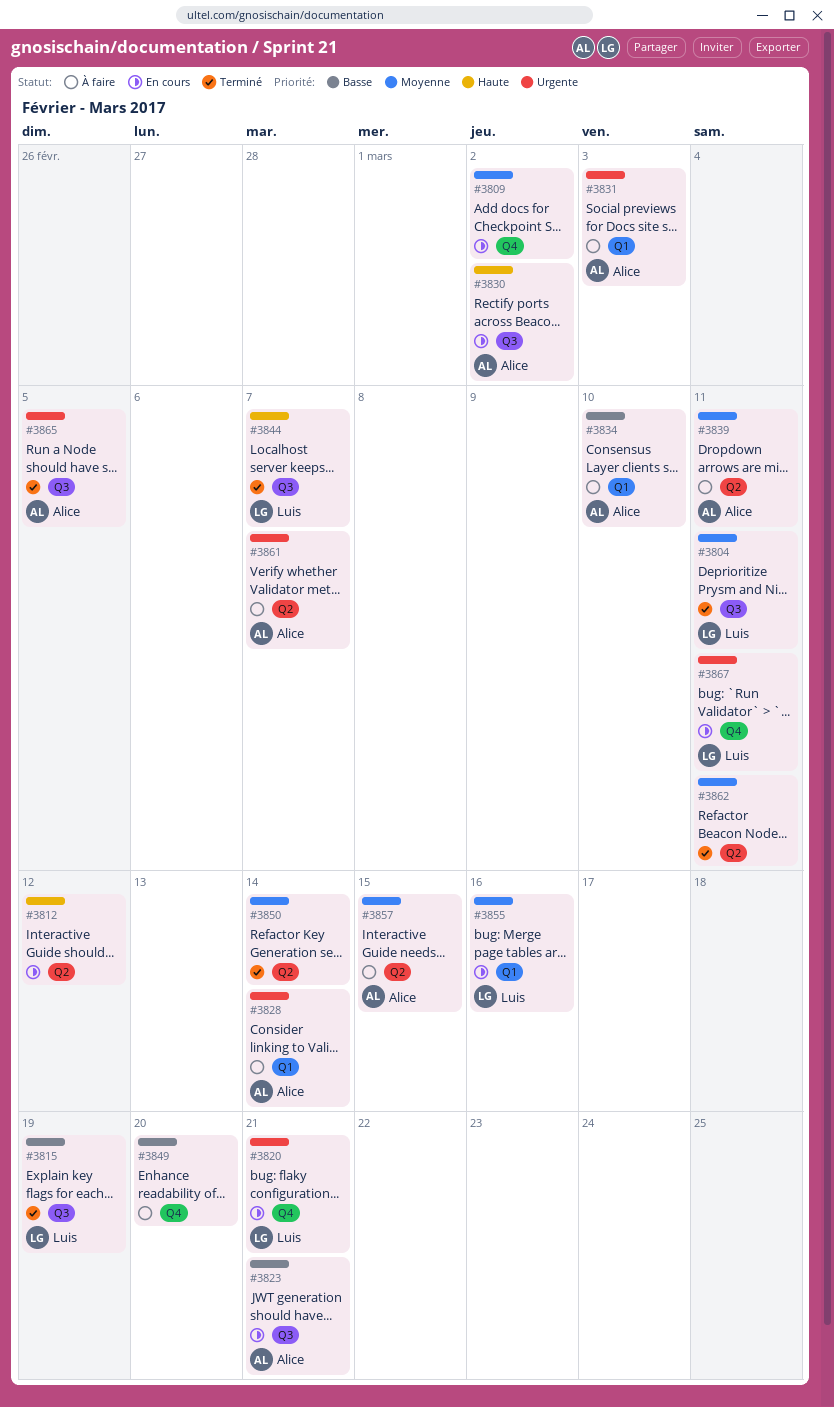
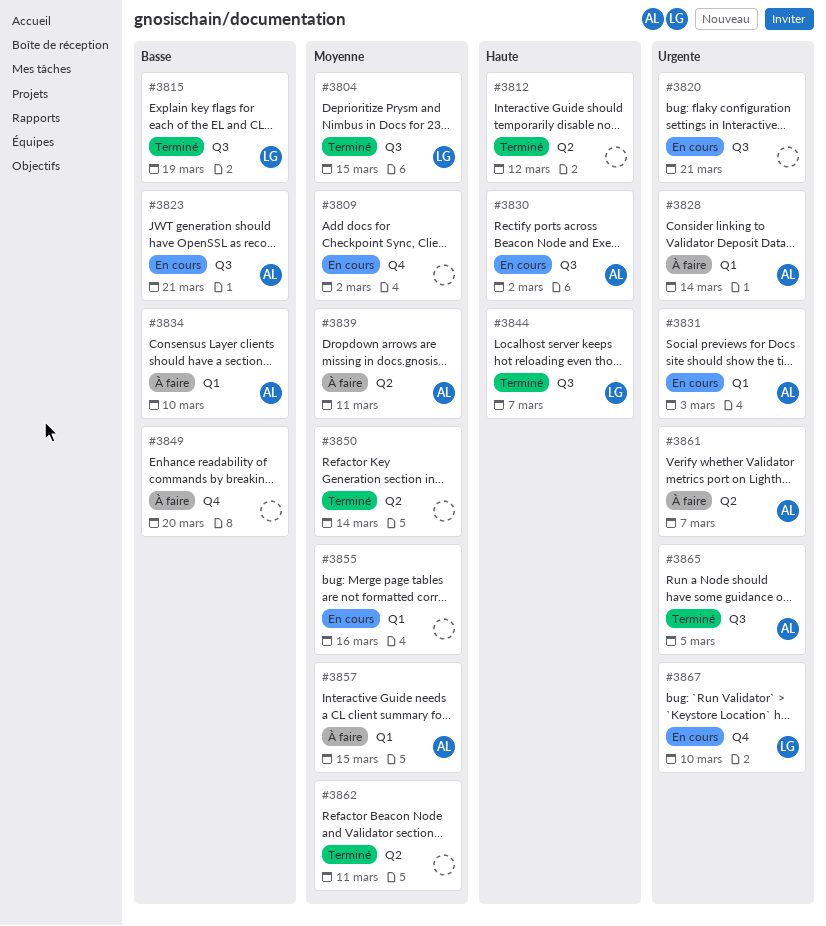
#3804, due: Mar 11 -> Mar 15
#3812, status: En cours -> Terminé
#3820, owner: Luis -> none
#3820, label: Q4 -> Q3
#3831, status: À faire -> En cours
#3855, owner: Luis -> none
#3857, label: Q2 -> Q1
#3867, due: Mar 11 -> Mar 10

